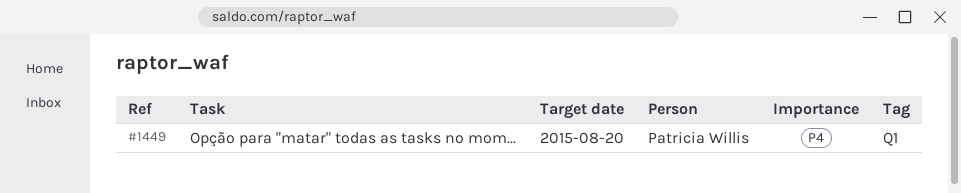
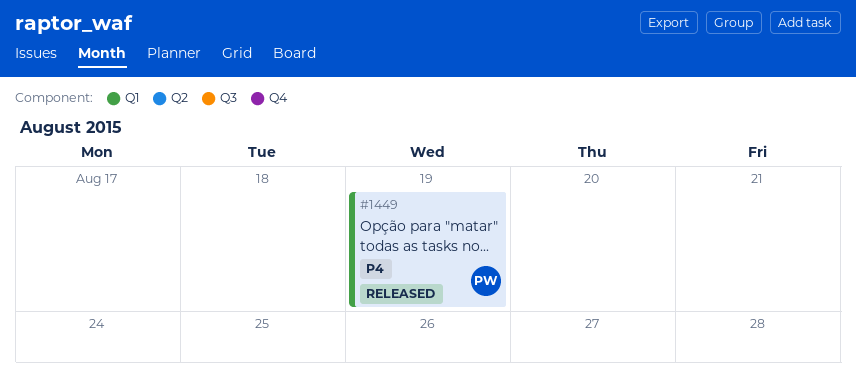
#1449, due: Aug 20 -> Aug 19

